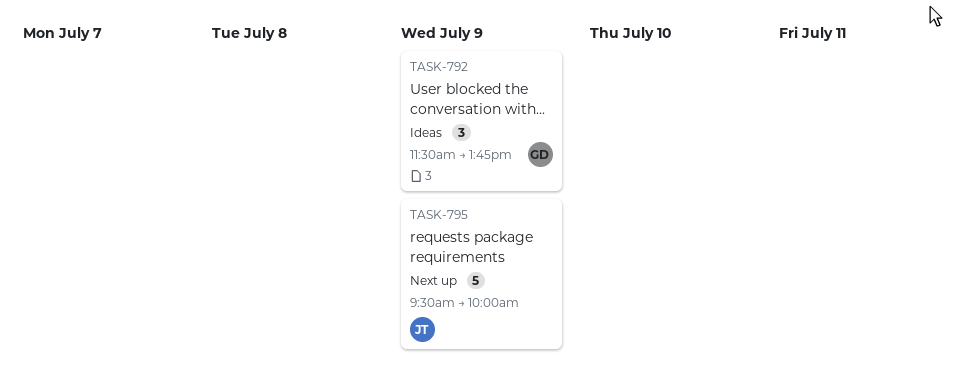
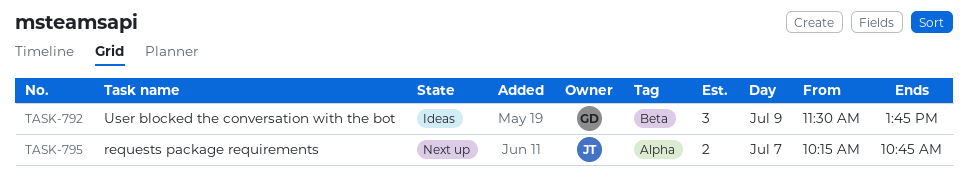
TASK-795, estimate: 5 -> 2
TASK-795, day: Jul 9 -> Jul 7
TASK-795, begins: 09:30 -> 10:15
TASK-795, ends: 10:00 -> 10:45

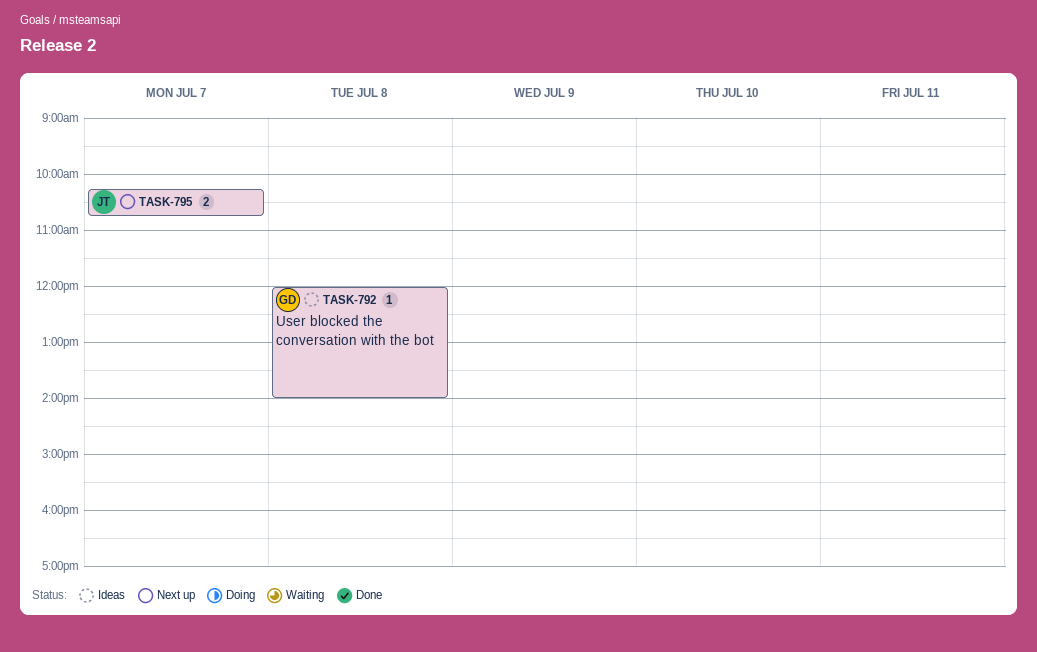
TASK-792, estimate: 3 -> 1
TASK-792, day: Jul 9 -> Jul 8
TASK-792, begins: 11:30 -> 12:00
TASK-792, ends: 13:45 -> 14:00

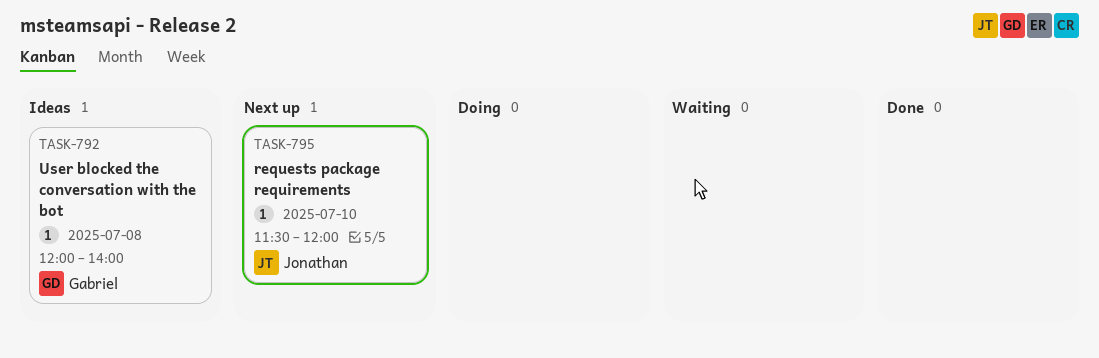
TASK-795, estimate: 2 -> 1
TASK-795, day: Jul 7 -> Jul 10
TASK-795, begins: 10:15 -> 11:30
TASK-795, ends: 10:45 -> 12:00

